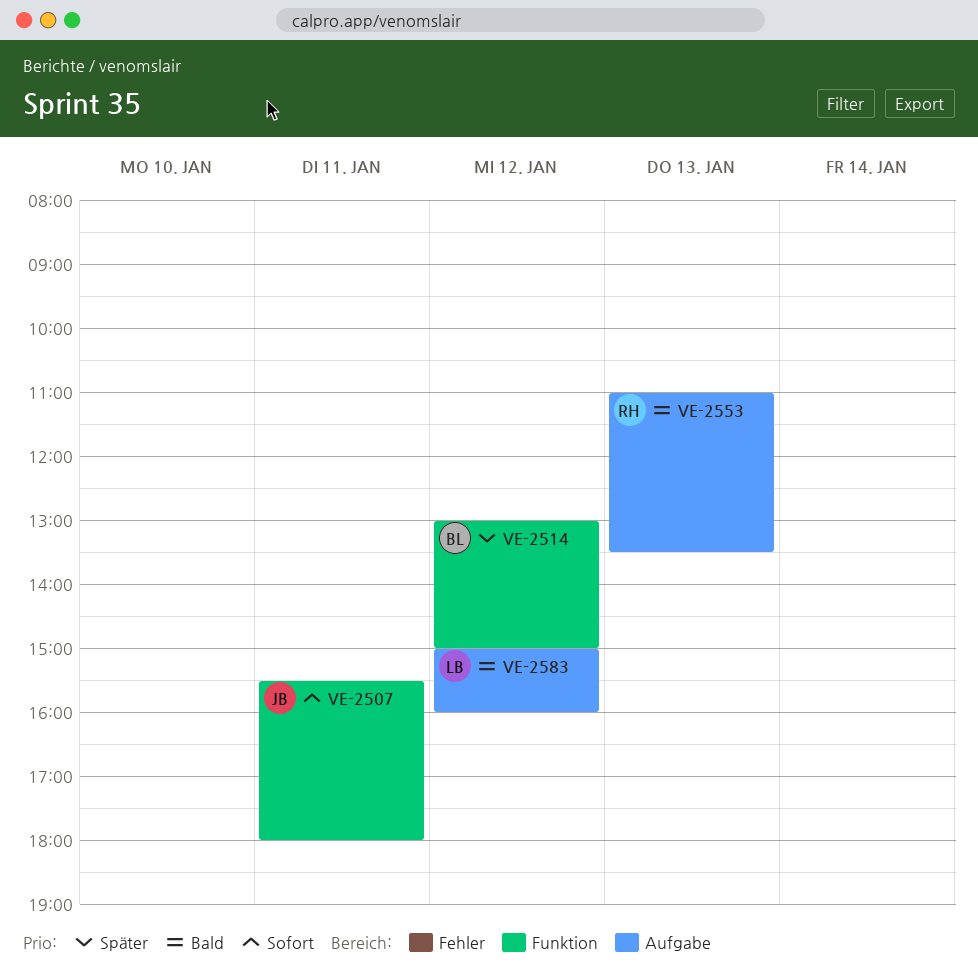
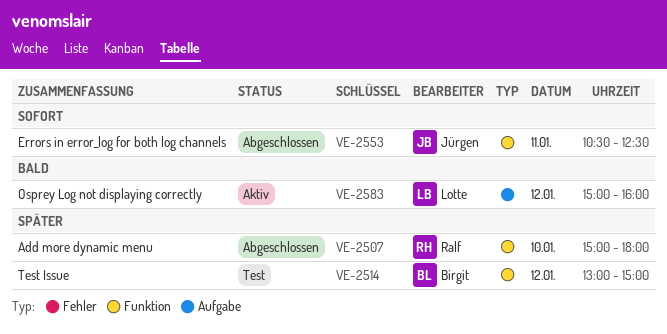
VE-2507, owner: Jürgen -> Ralf
VE-2507, priority: Sofort -> Später
VE-2507, day: Jan 11 -> Jan 10
VE-2507, begins: 15:30 -> 15:00
VE-2553, owner: Ralf -> Jürgen
VE-2553, priority: Bald -> Sofort
VE-2553, label: Aufgabe -> Funktion
VE-2553, day: Jan 13 -> Jan 11
VE-2553, begins: 11:00 -> 10:30
VE-2553, ends: 13:30 -> 12:30

